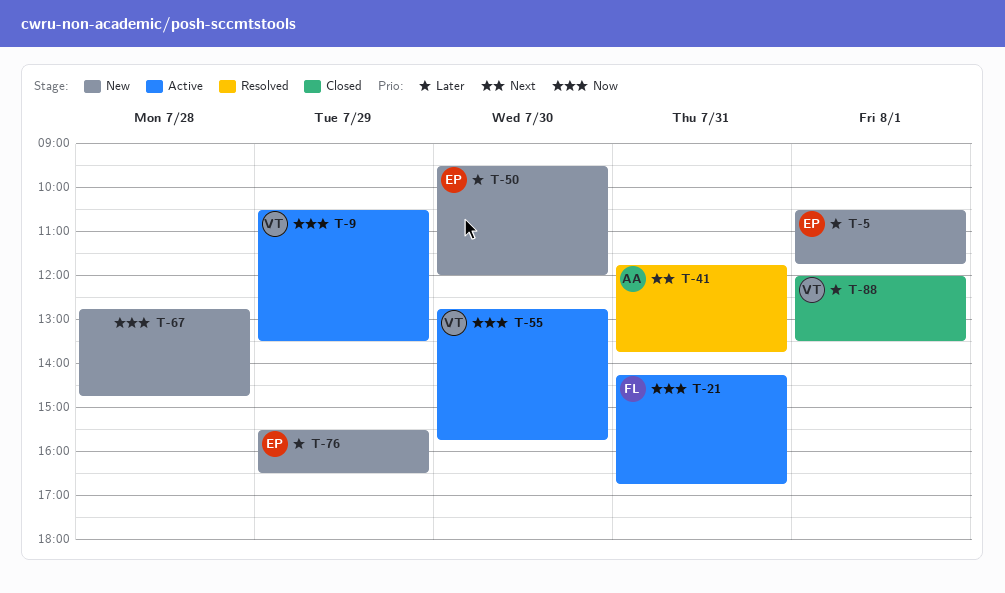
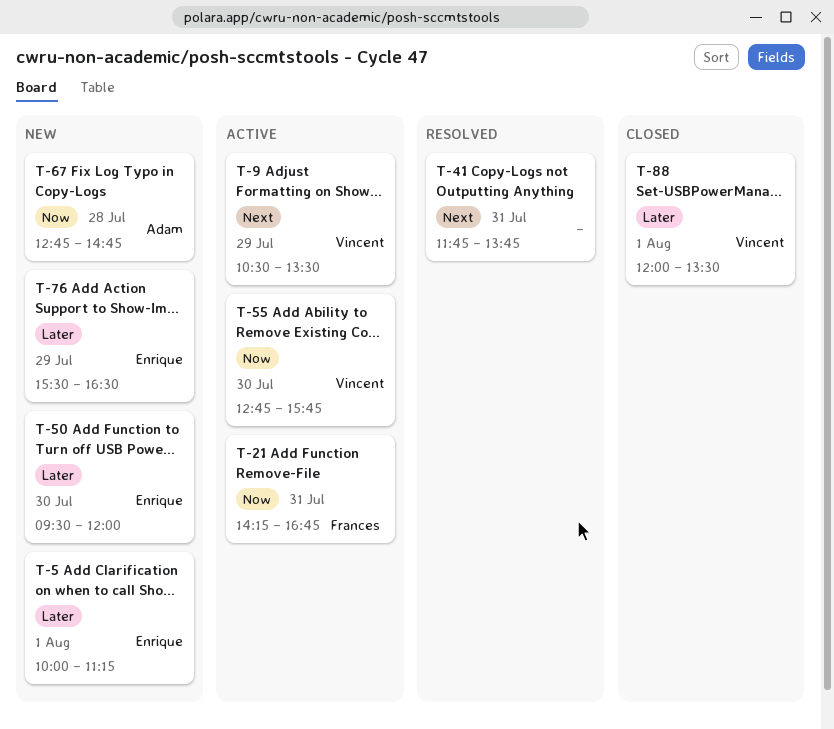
T-5, begins: 10:30 -> 10:00
T-5, ends: 11:45 -> 11:15
T-9, priority: Now -> Next
T-41, owner: Adam -> none
T-67, owner: none -> Adam

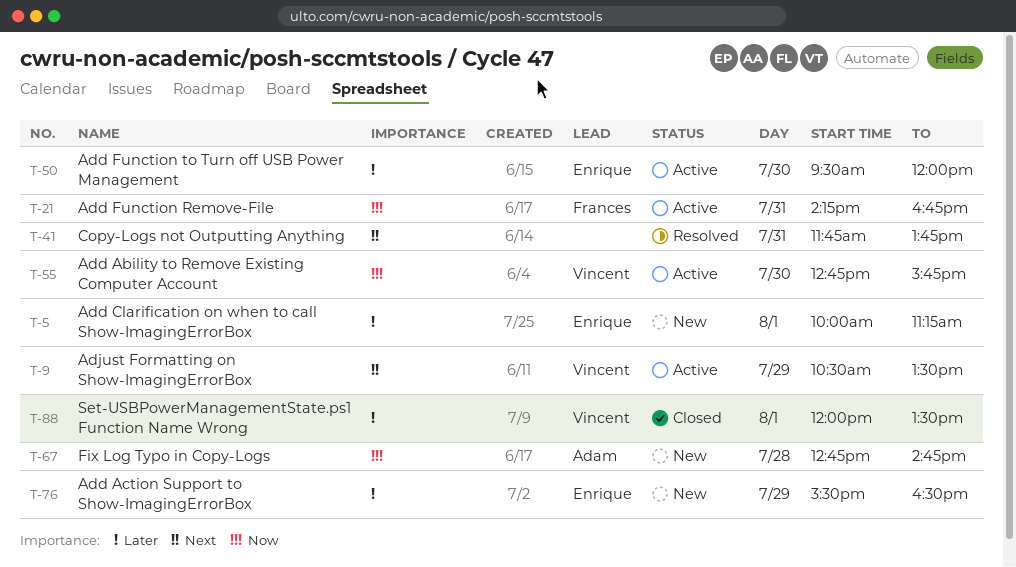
T-50, status: New -> Active

